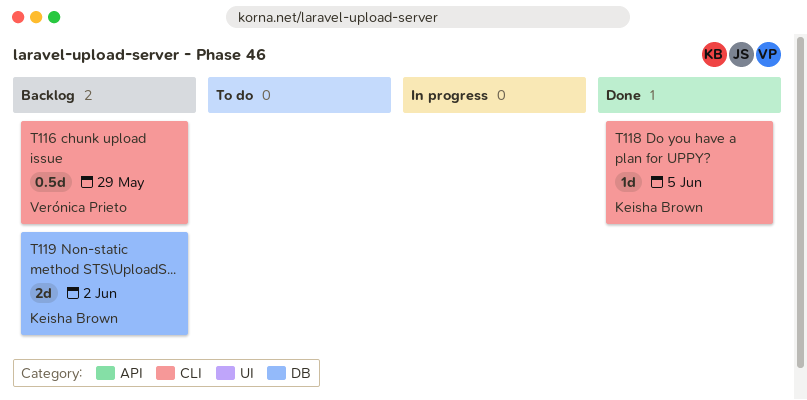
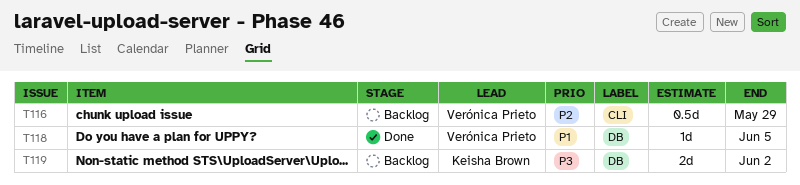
T118, owner: Keisha Brown -> Verónica Prieto
T118, label: CLI -> DB

